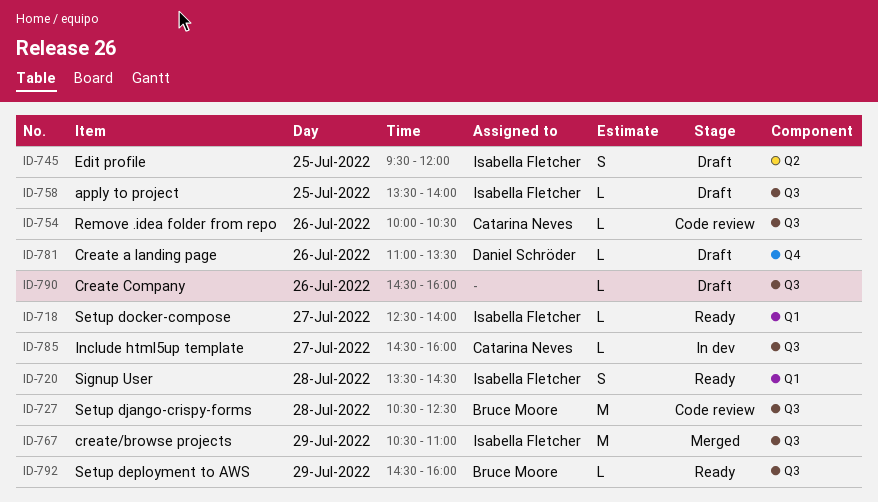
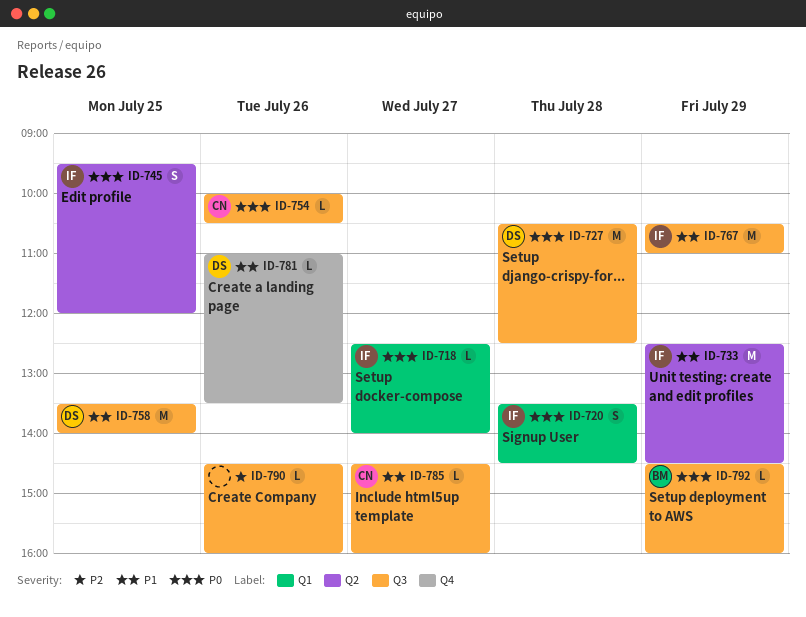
ID-727, owner: Bruce Moore -> Daniel Schröder
ID-733: none -> present
ID-758, owner: Isabella Fletcher -> Daniel Schröder
ID-758, estimate: L -> M

